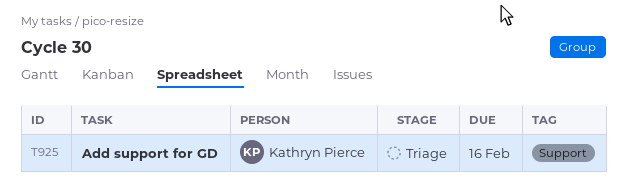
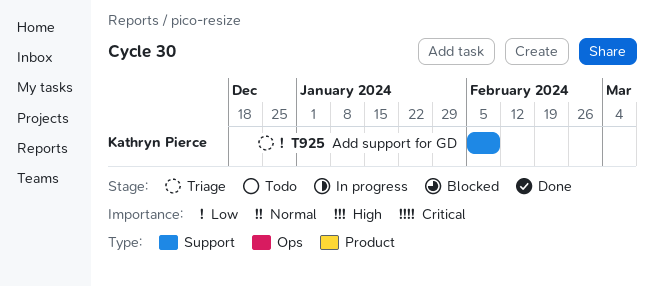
T925, due: Feb 16 -> Feb 9

